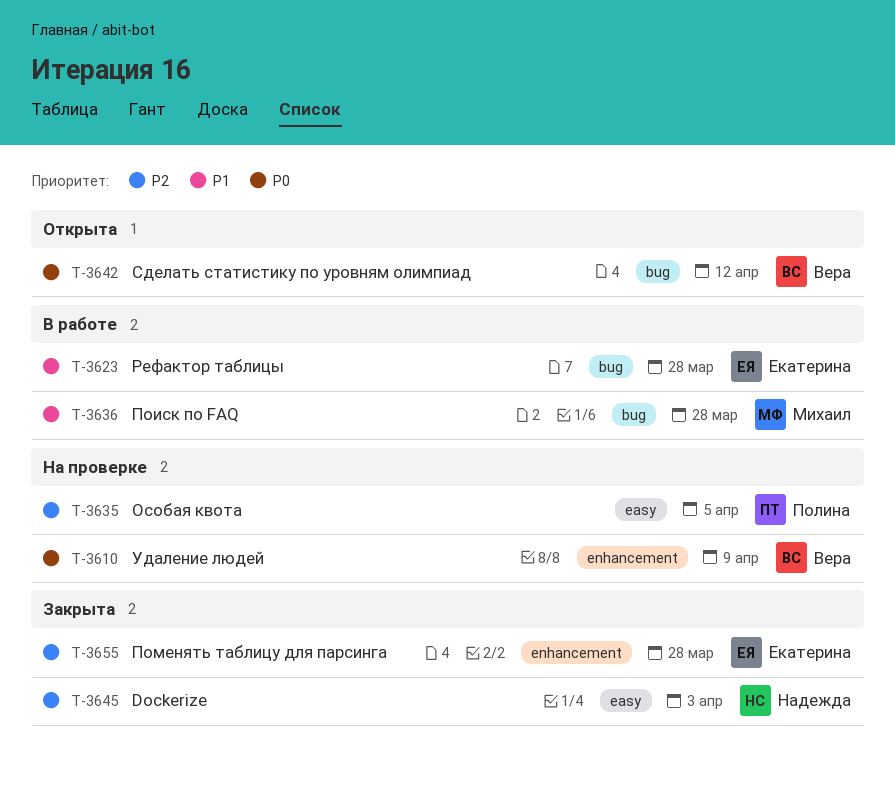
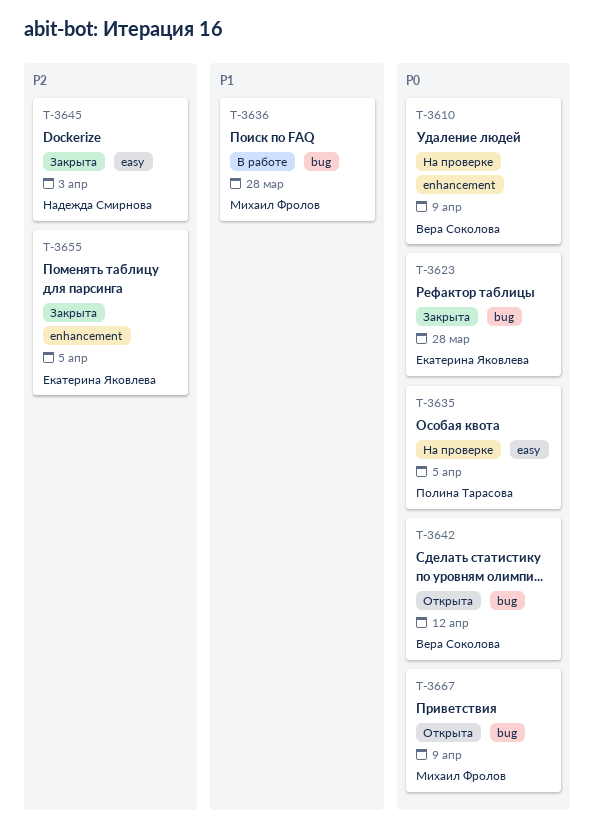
T-3623, status: В работе -> Закрыта
T-3623, priority: P1 -> P0
T-3635, priority: P2 -> P0
T-3655, due: Mar 28 -> Apr 5
T-3667: none -> present

